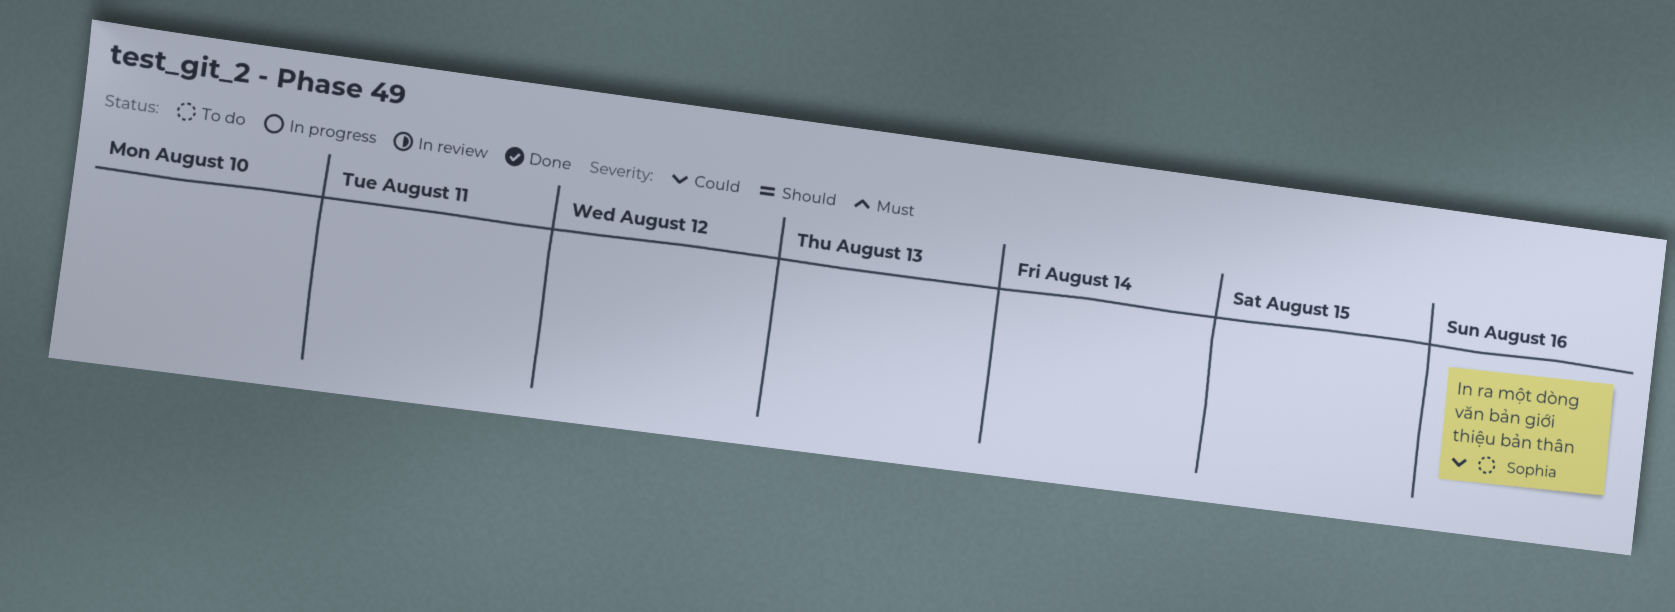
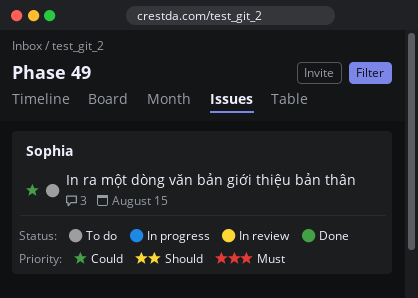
In ra một dòng văn bản giới thiệu bản thân, due: Aug 16 -> Aug 15

